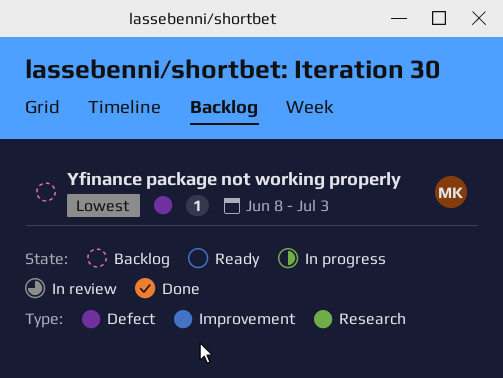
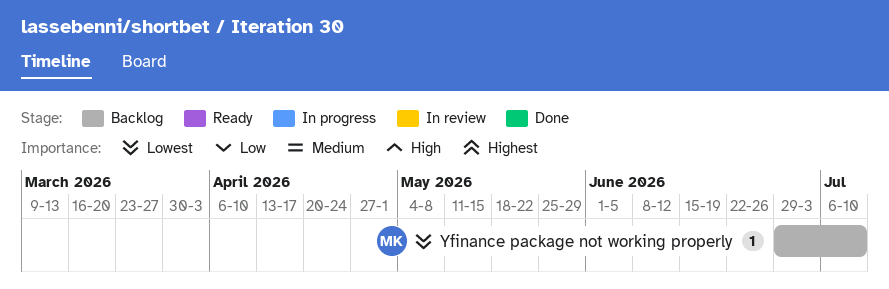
Yfinance package not working properly, start: Jun 8 -> Jun 29
Yfinance package not working properly, due: Jul 3 -> Jul 10

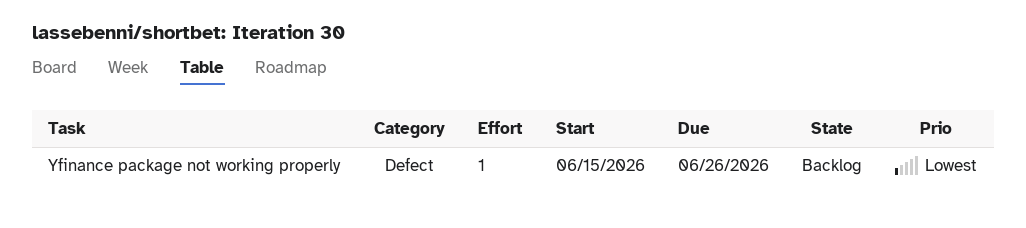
Yfinance package not working properly, start: Jun 29 -> Jun 15
Yfinance package not working properly, due: Jul 10 -> Jun 26

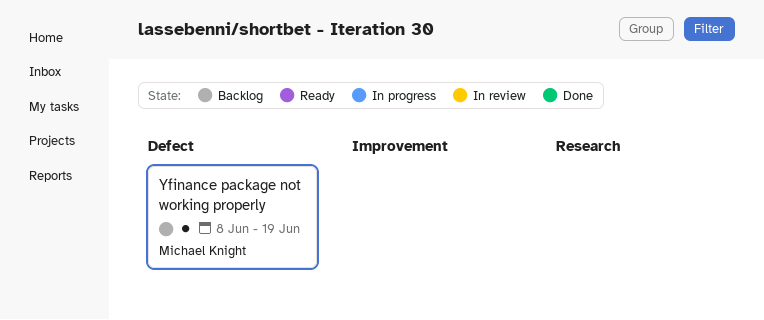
Yfinance package not working properly, start: Jun 15 -> Jun 8
Yfinance package not working properly, due: Jun 26 -> Jun 19

